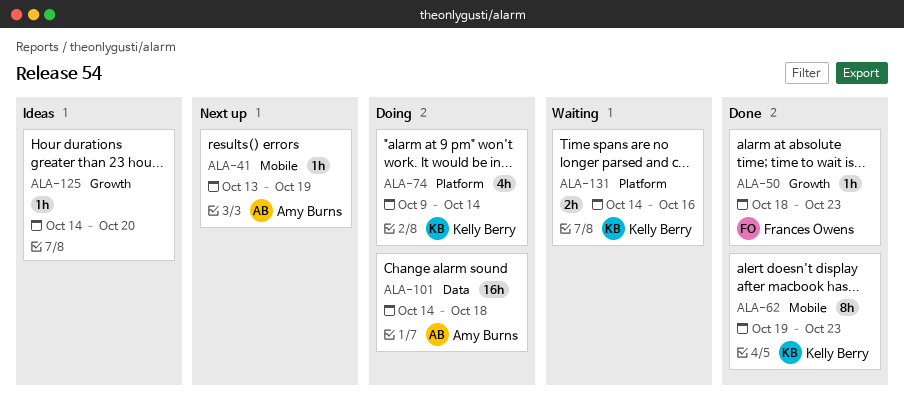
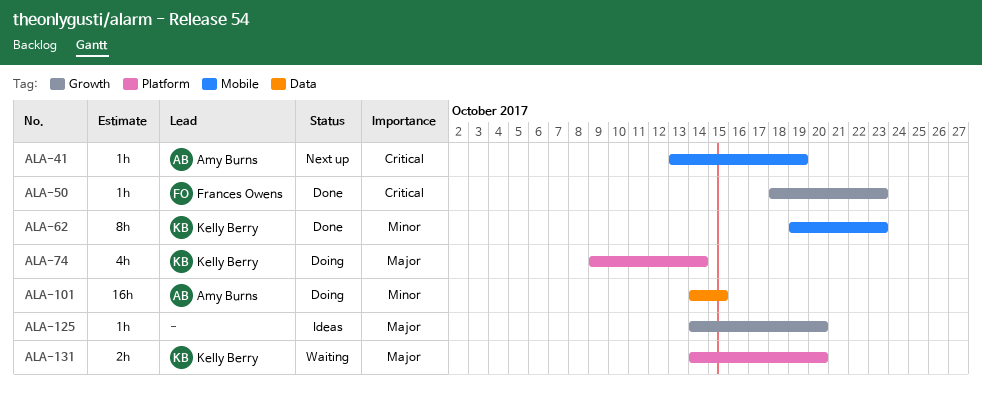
ALA-101, due: Oct 18 -> Oct 15
ALA-131, due: Oct 16 -> Oct 20

